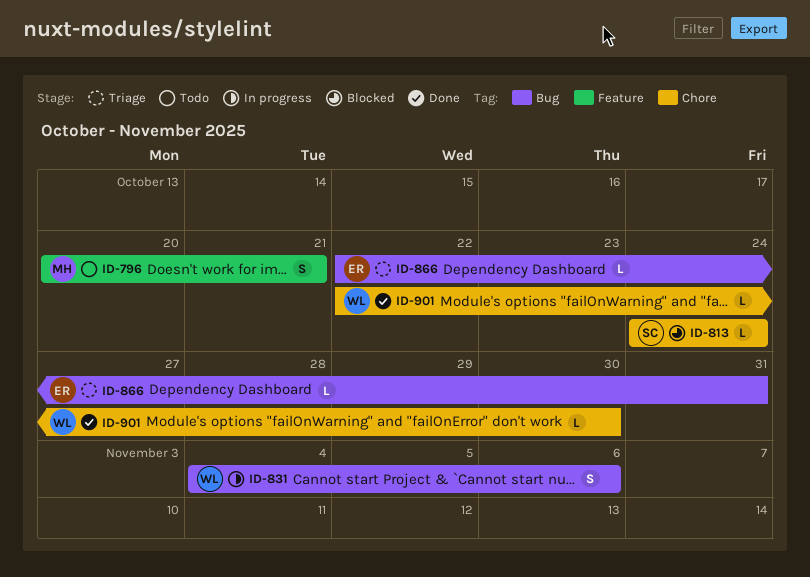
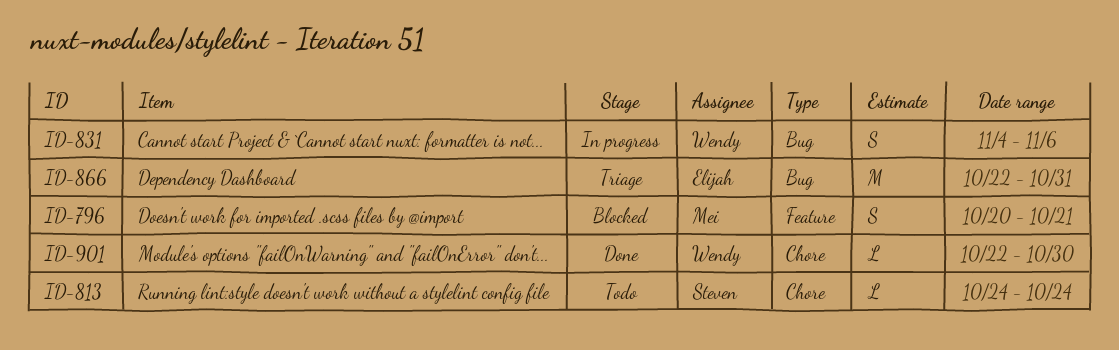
ID-796, status: Todo -> Blocked
ID-813, status: Blocked -> Todo
ID-866, estimate: L -> M

